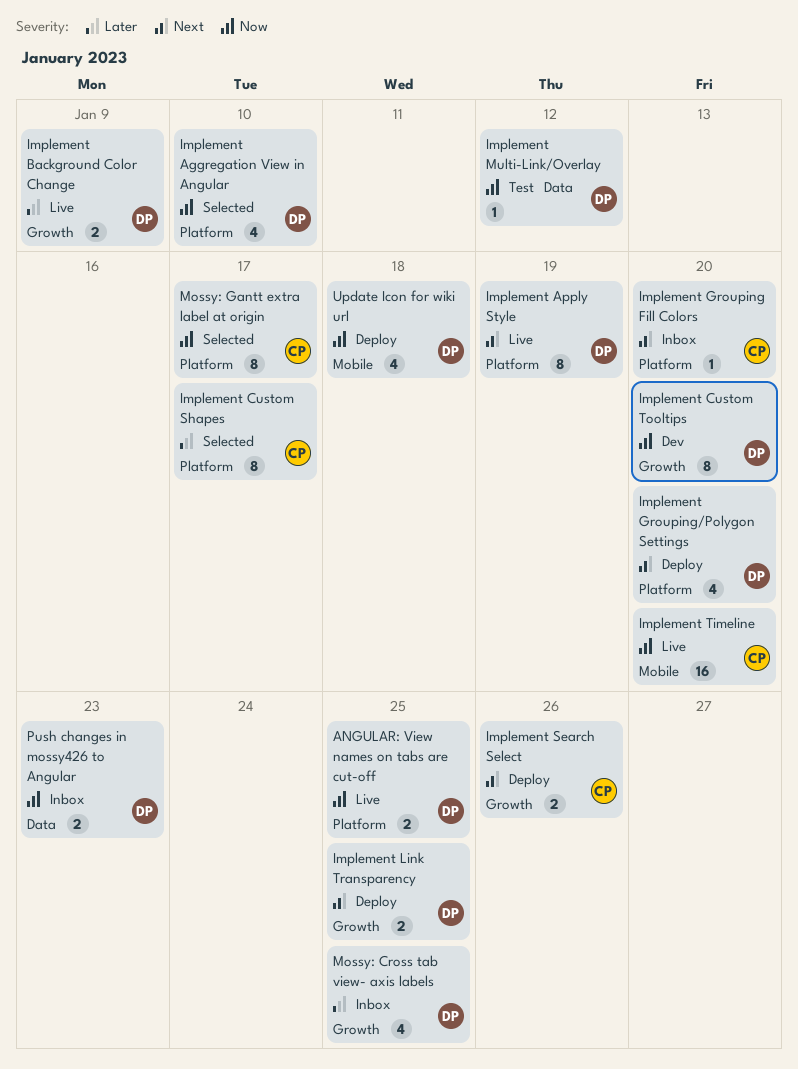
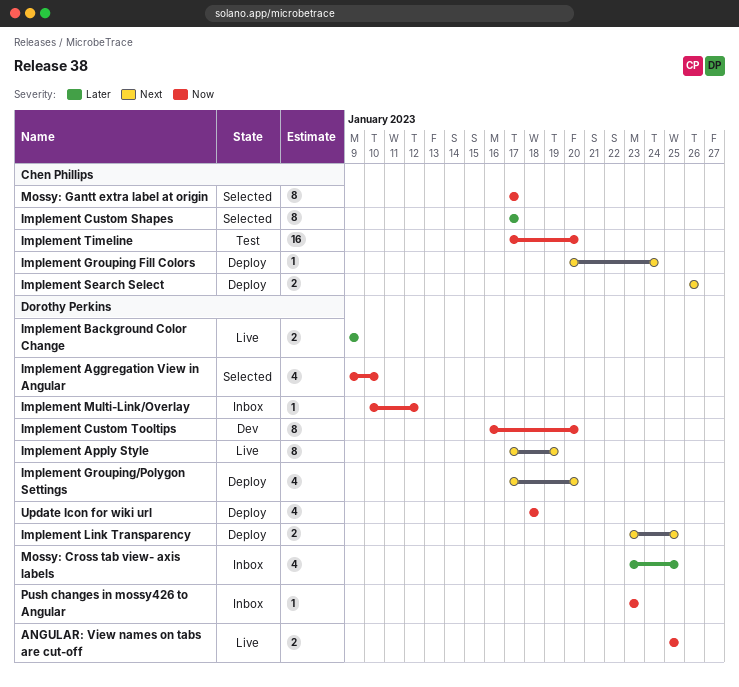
Implement Grouping Fill Colors, status: Inbox -> Deploy
Implement Grouping Fill Colors, due: Jan 20 -> Jan 24
Implement Multi-Link/Overlay, status: Test -> Inbox
Implement Timeline, status: Live -> Test
Push changes in mossy426 to Angular, estimate: 2 -> 1

